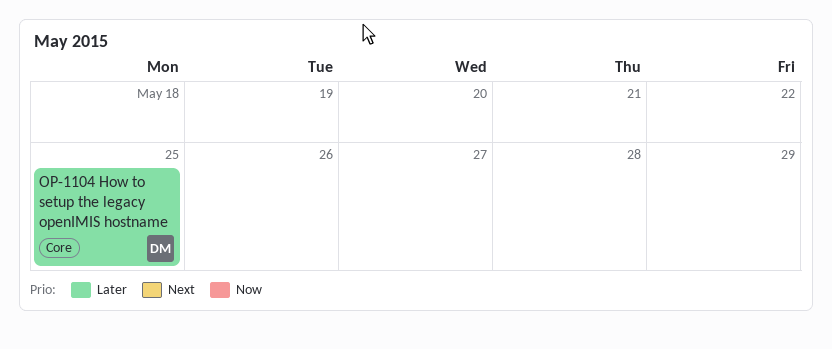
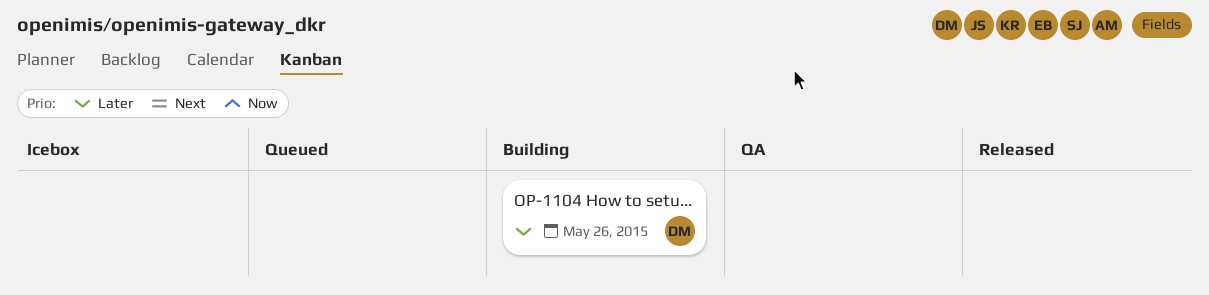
OP-1104, due: May 25 -> May 26

